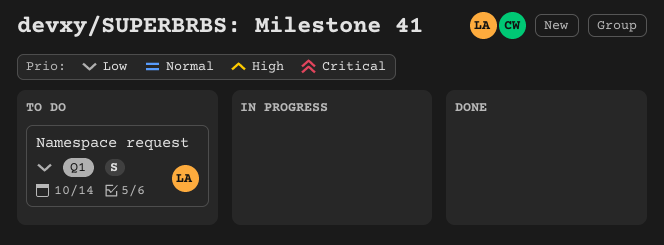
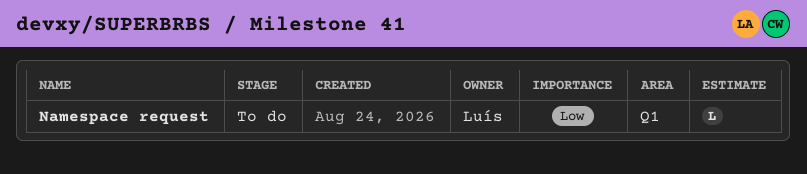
Namespace request, estimate: S -> L

